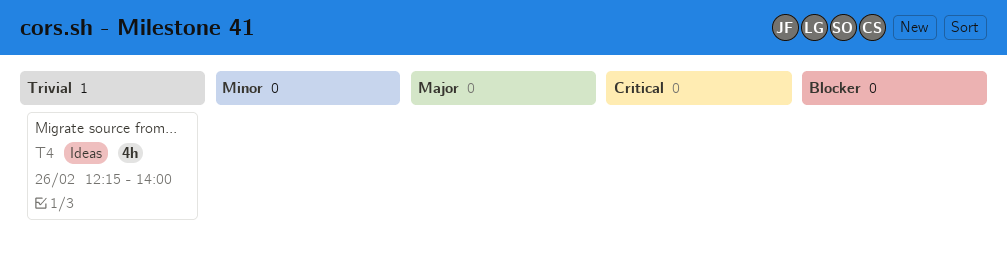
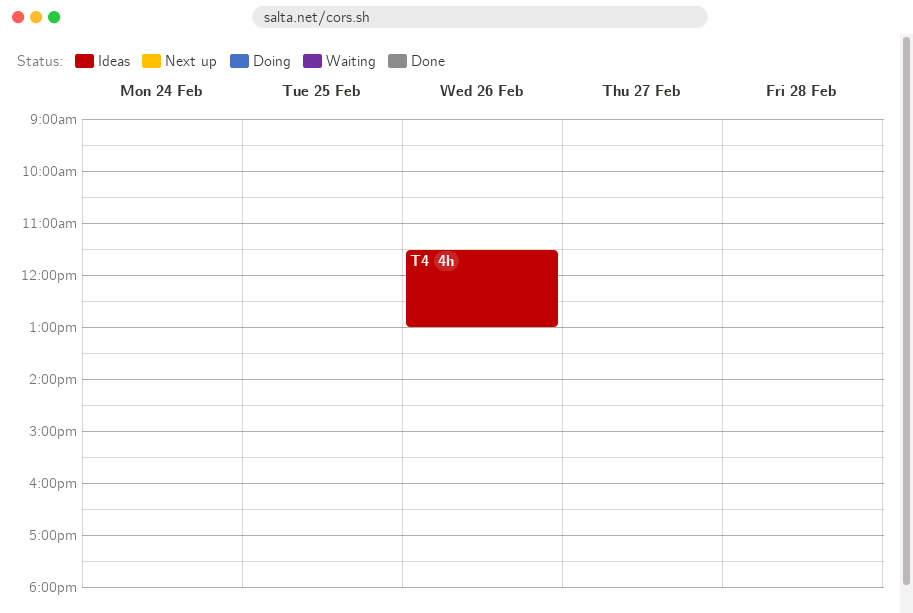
T4, begins: 12:15 -> 11:30
T4, ends: 14:00 -> 13:00

